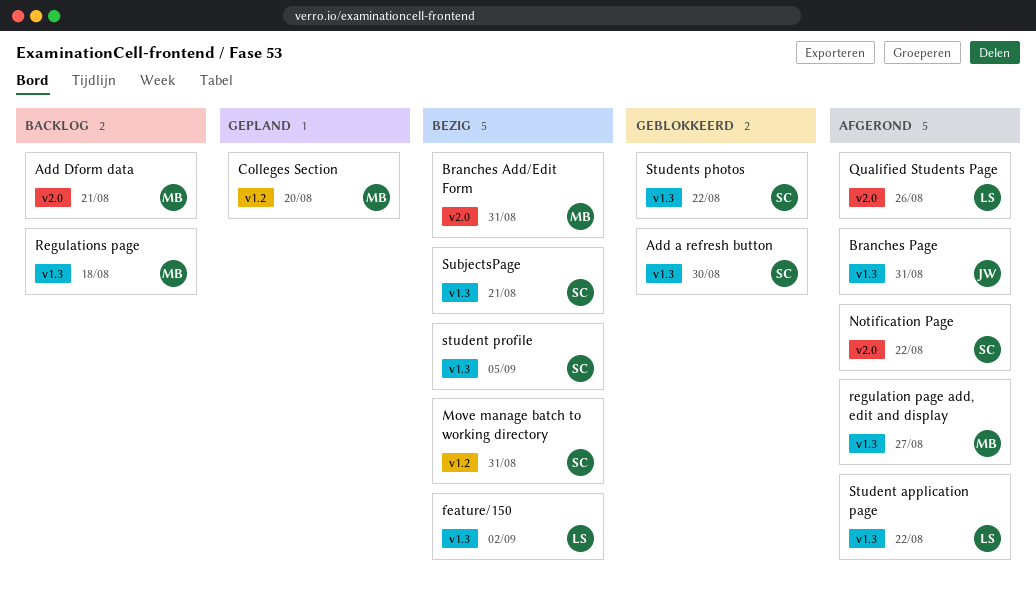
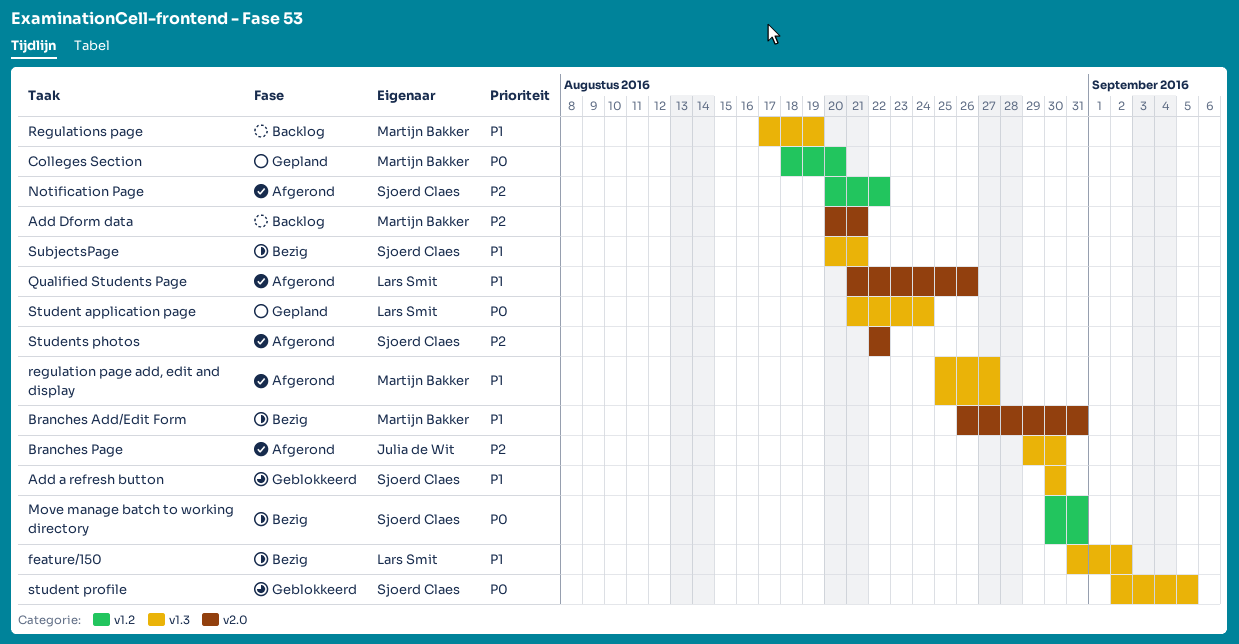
Branches Page, due: Aug 31 -> Aug 30
Notification Page, label: v2.0 -> v1.2
Regulations page, due: Aug 18 -> Aug 19
Student application page, status: Afgerond -> Gepland
Student application page, due: Aug 22 -> Aug 24
student profile, status: Bezig -> Geblokkeerd
Students photos, status: Geblokkeerd -> Afgerond
Students photos, label: v1.3 -> v2.0

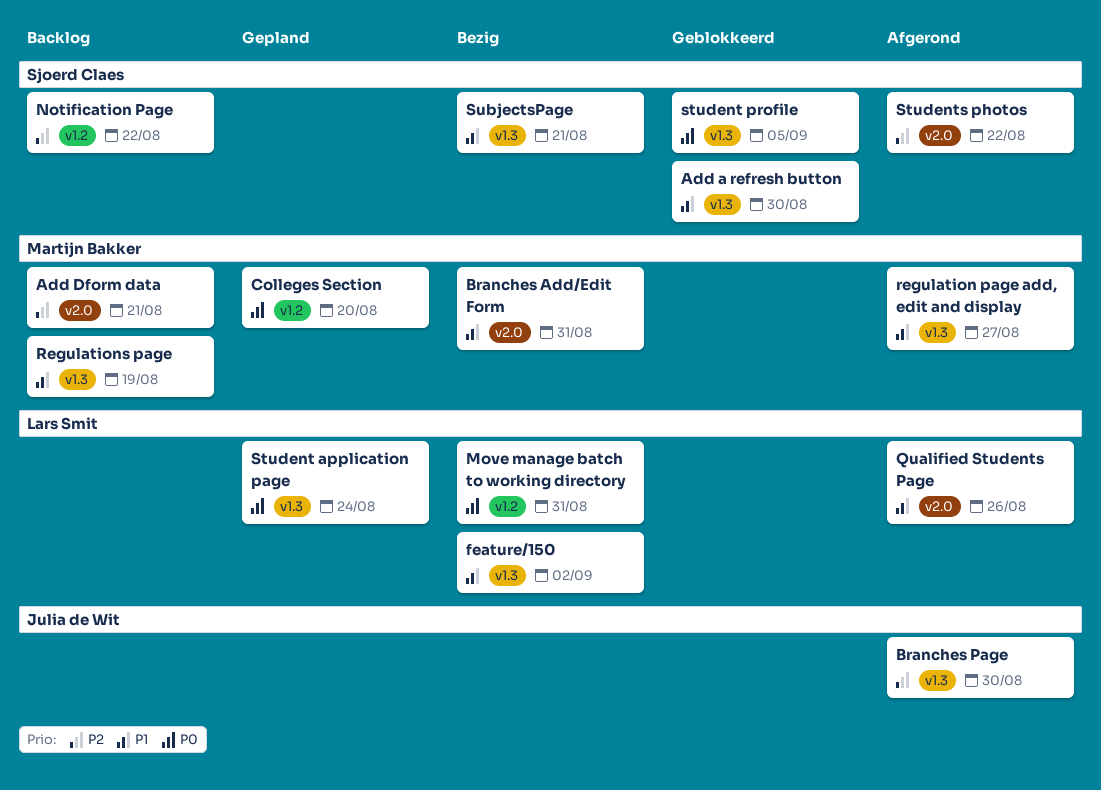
Move manage batch to working directory, owner: Sjoerd Claes -> Lars Smit
Notification Page, status: Afgerond -> Backlog

